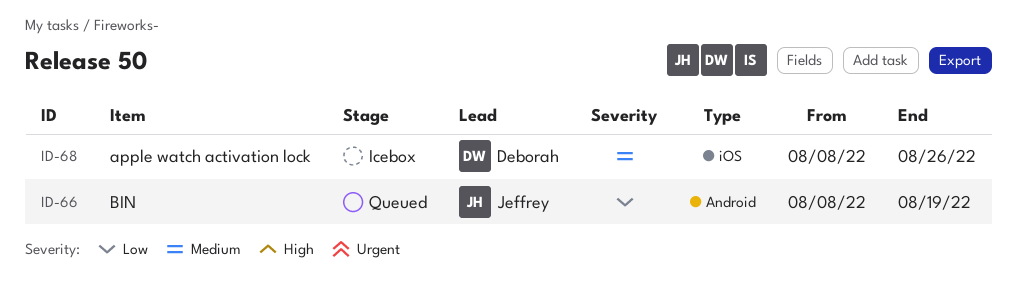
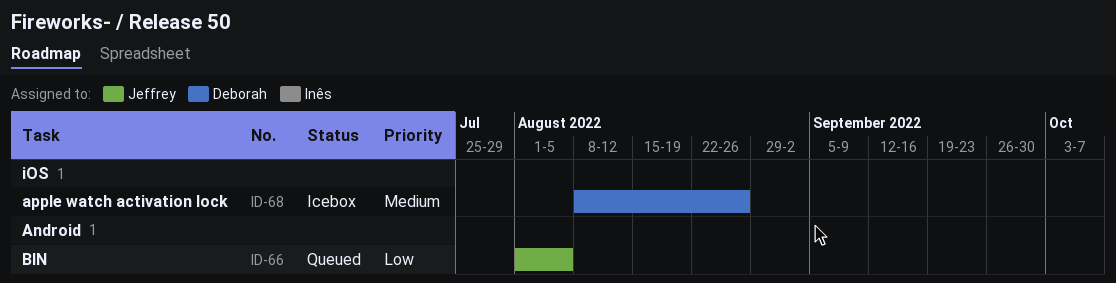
ID-66, start: Aug 8 -> Aug 1
ID-66, due: Aug 19 -> Aug 5

